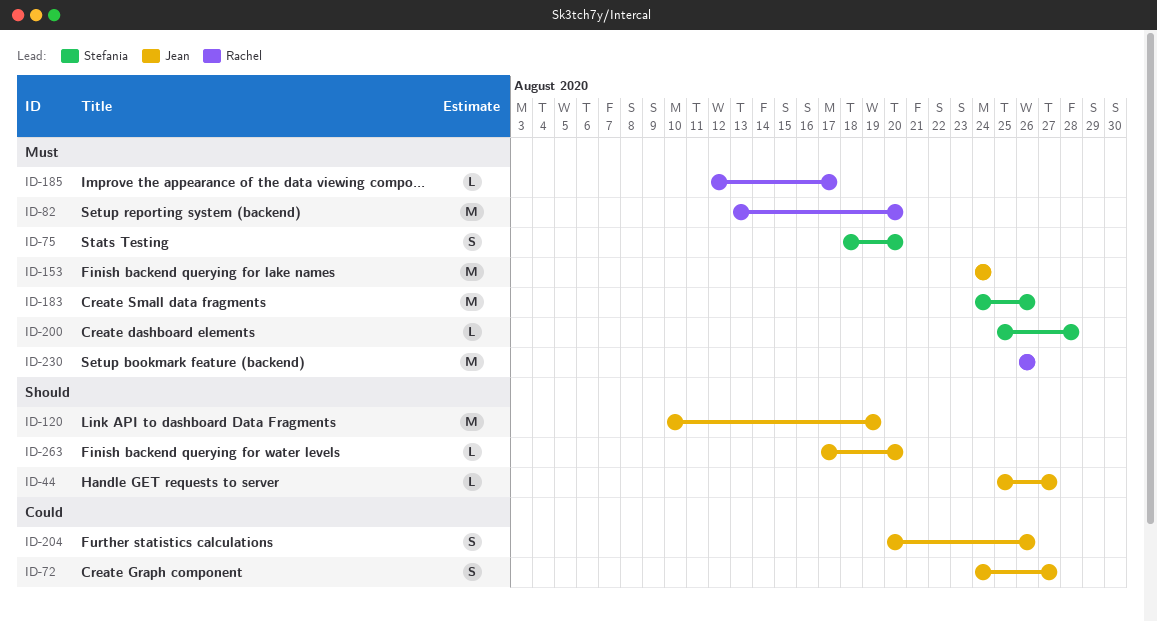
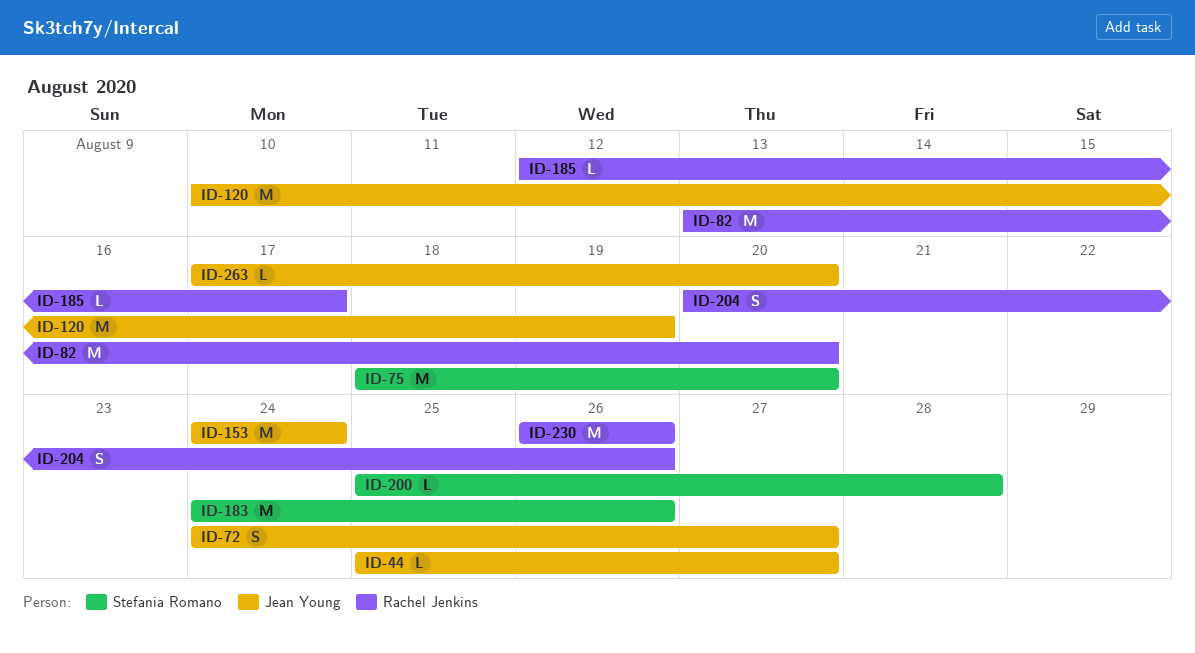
ID-75, estimate: S -> M
ID-204, owner: Jean Young -> Rachel Jenkins

